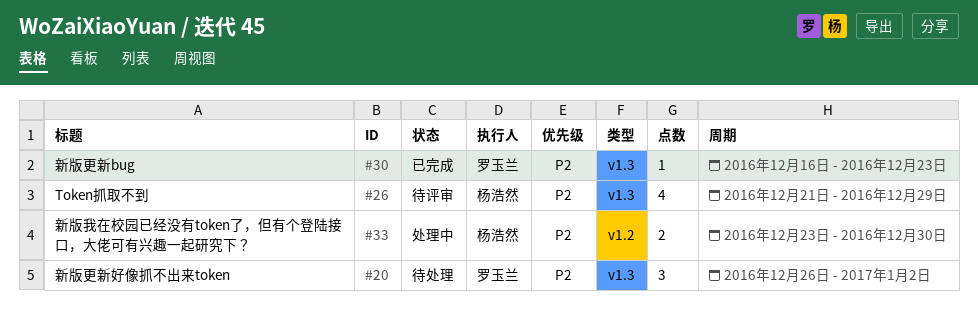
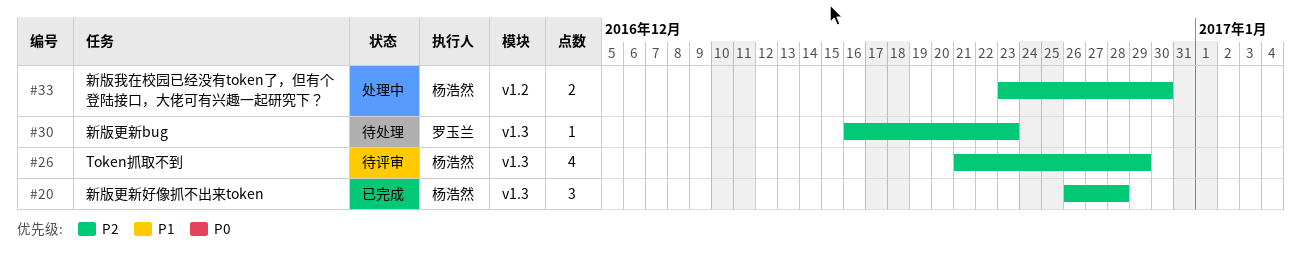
#20, status: 待处理 -> 已完成
#20, owner: 罗玉兰 -> 杨浩然
#20, due: Jan 2 -> Dec 28
#30, status: 已完成 -> 待处理

